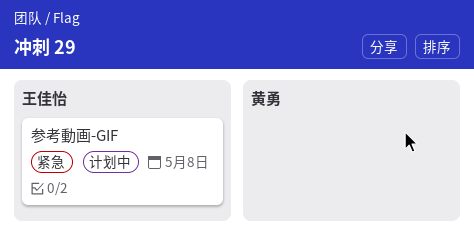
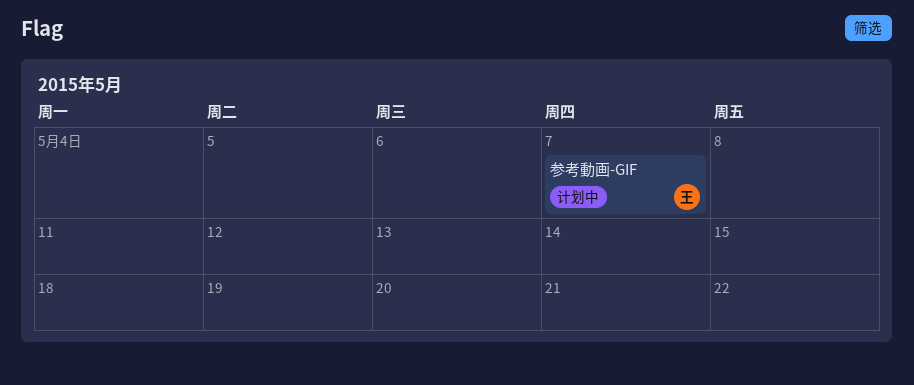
参考動画-GIF, due: May 8 -> May 7

